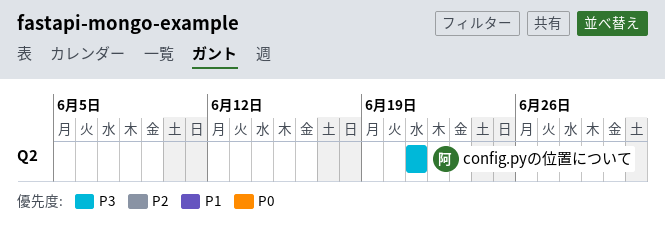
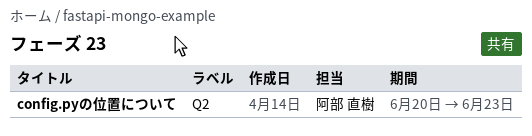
config.pyの位置について, start: Jun 21 -> Jun 20
config.pyの位置について, due: Jun 21 -> Jun 23

